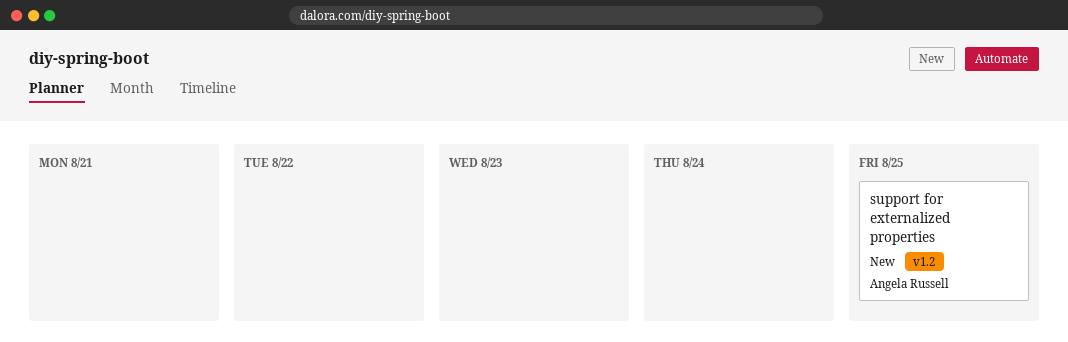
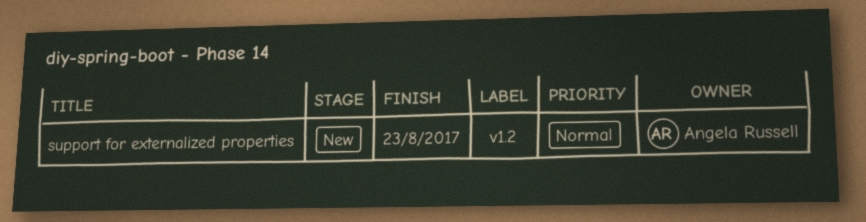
support for externalized properties, due: Aug 25 -> Aug 23

